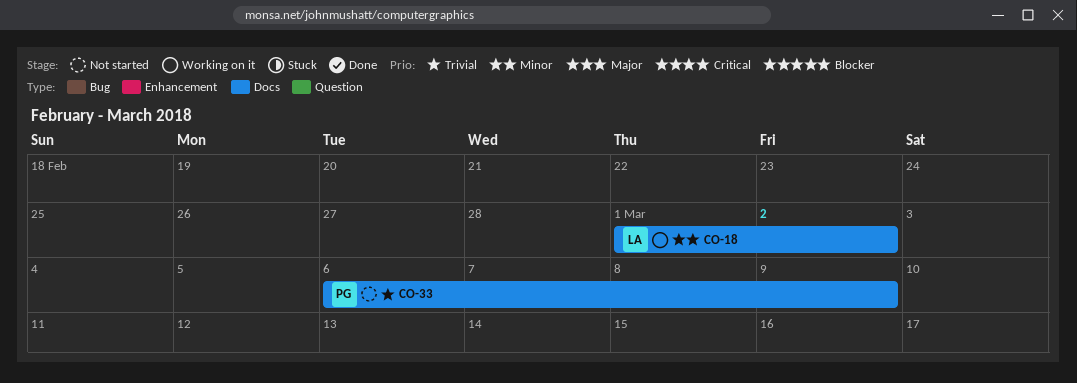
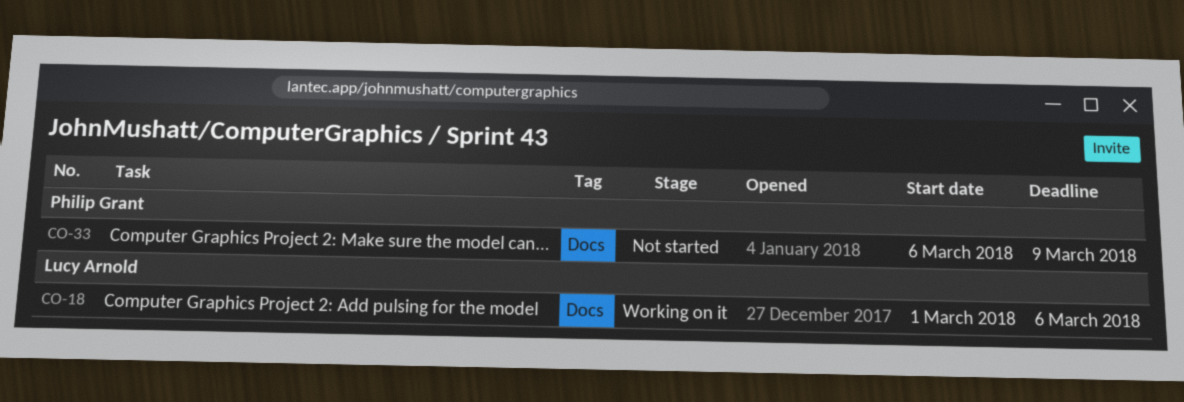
CO-18, due: Mar 2 -> Mar 6

